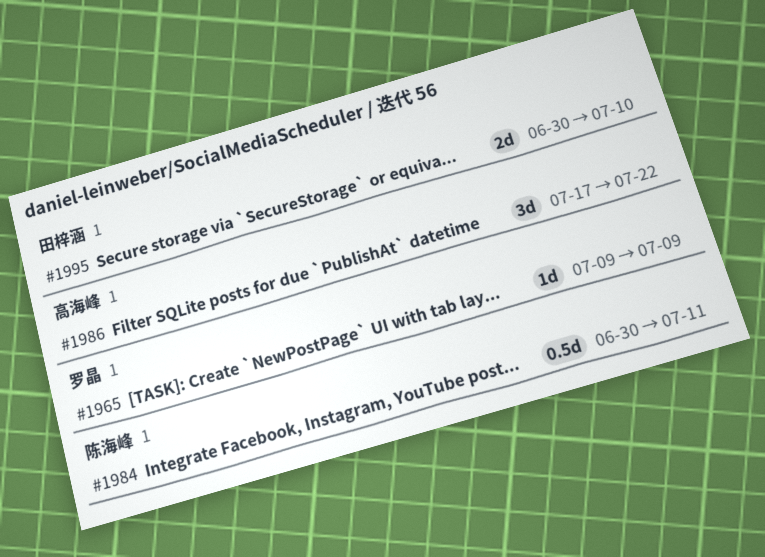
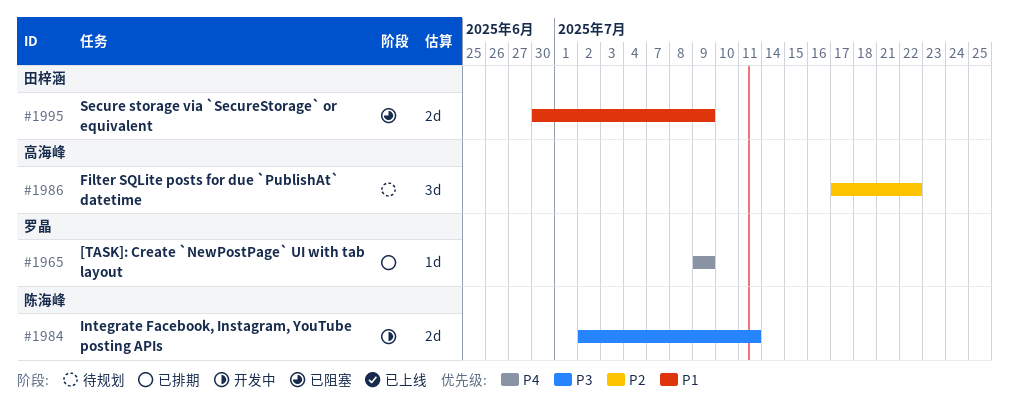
#1984, estimate: 0.5d -> 2d
#1984, start: Jun 30 -> Jul 2
#1995, due: Jul 10 -> Jul 9

